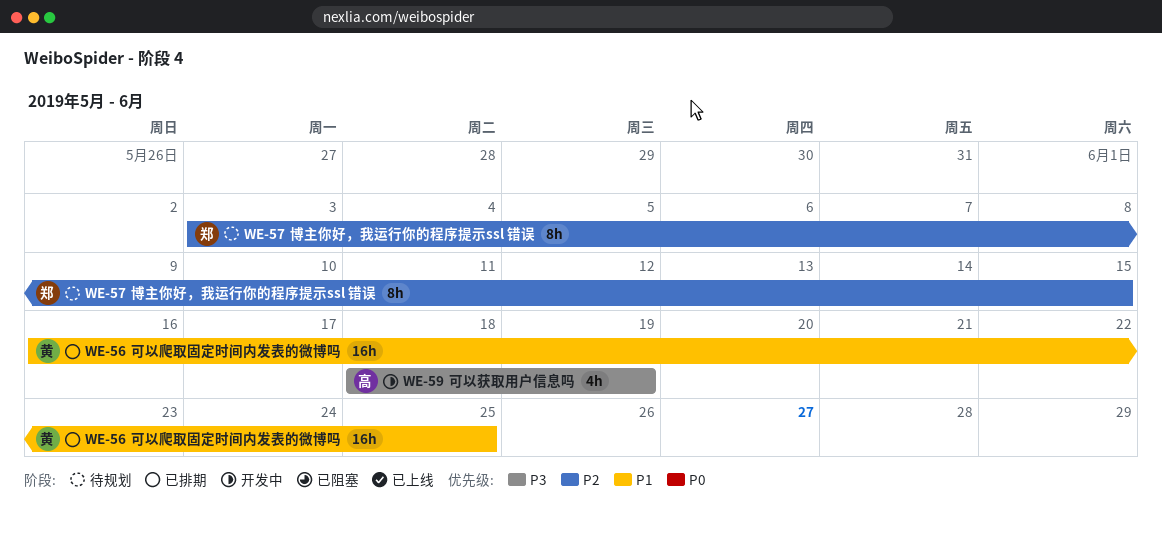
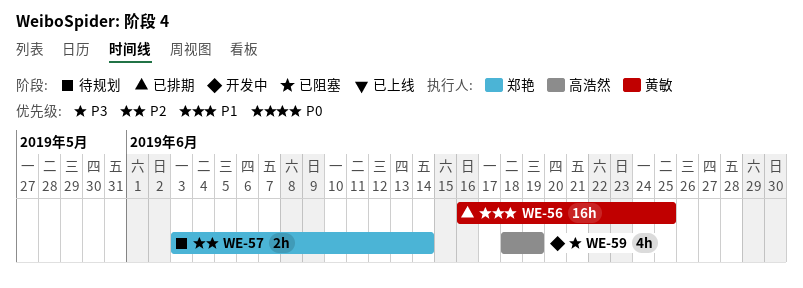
WE-57, estimate: 8h -> 2h
WE-57, due: Jun 15 -> Jun 14

